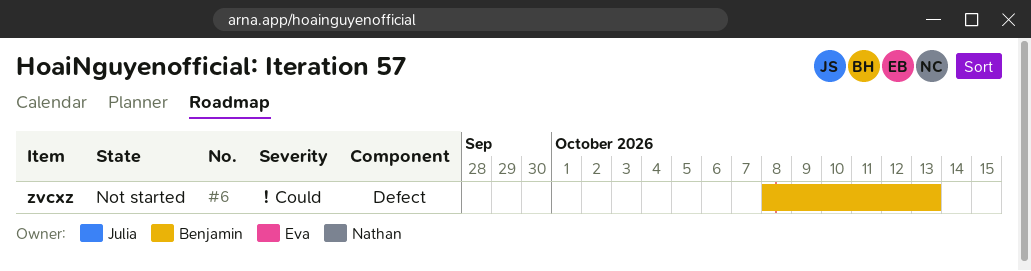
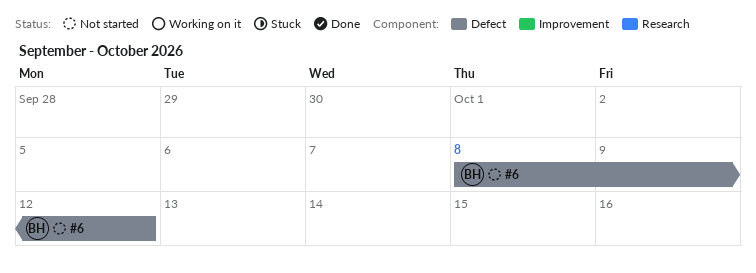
#6, due: Oct 13 -> Oct 12

